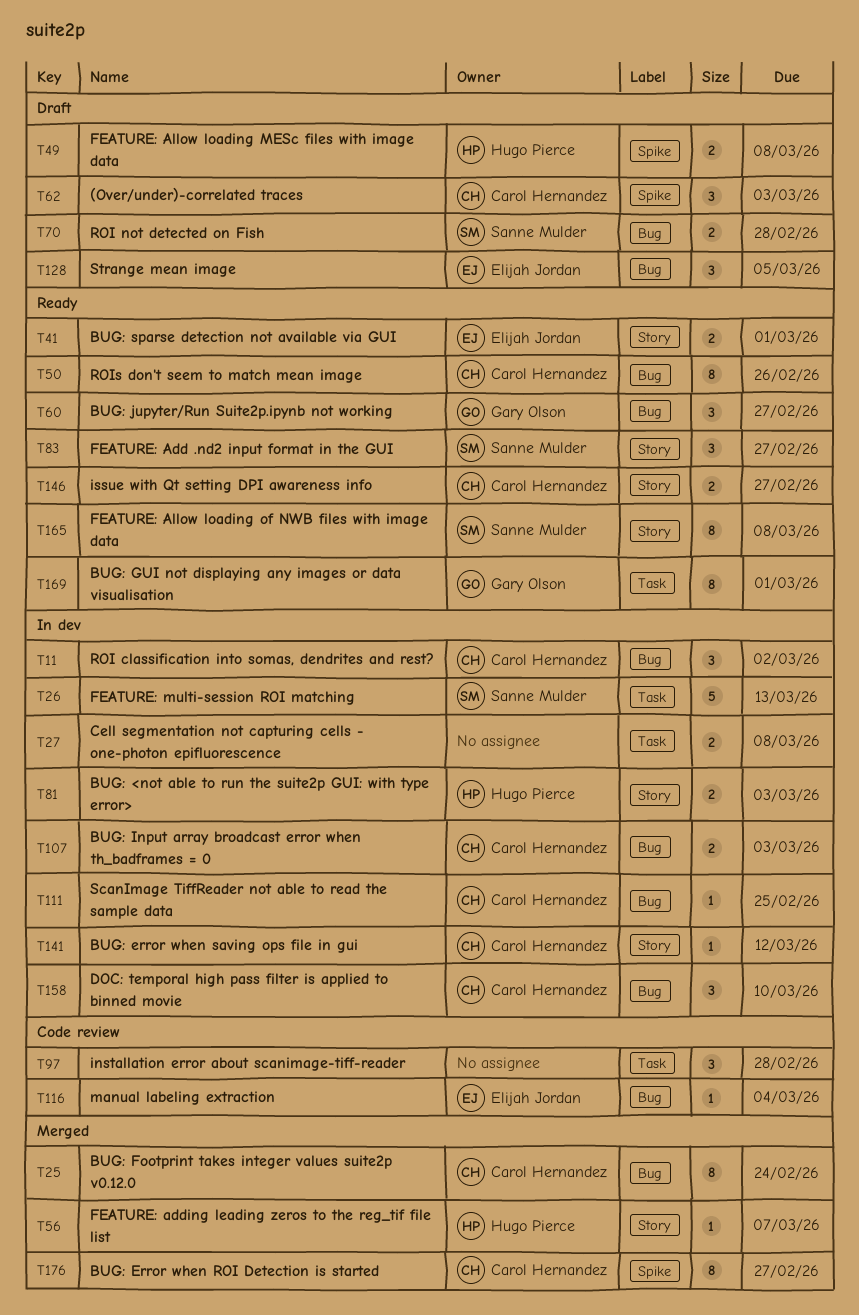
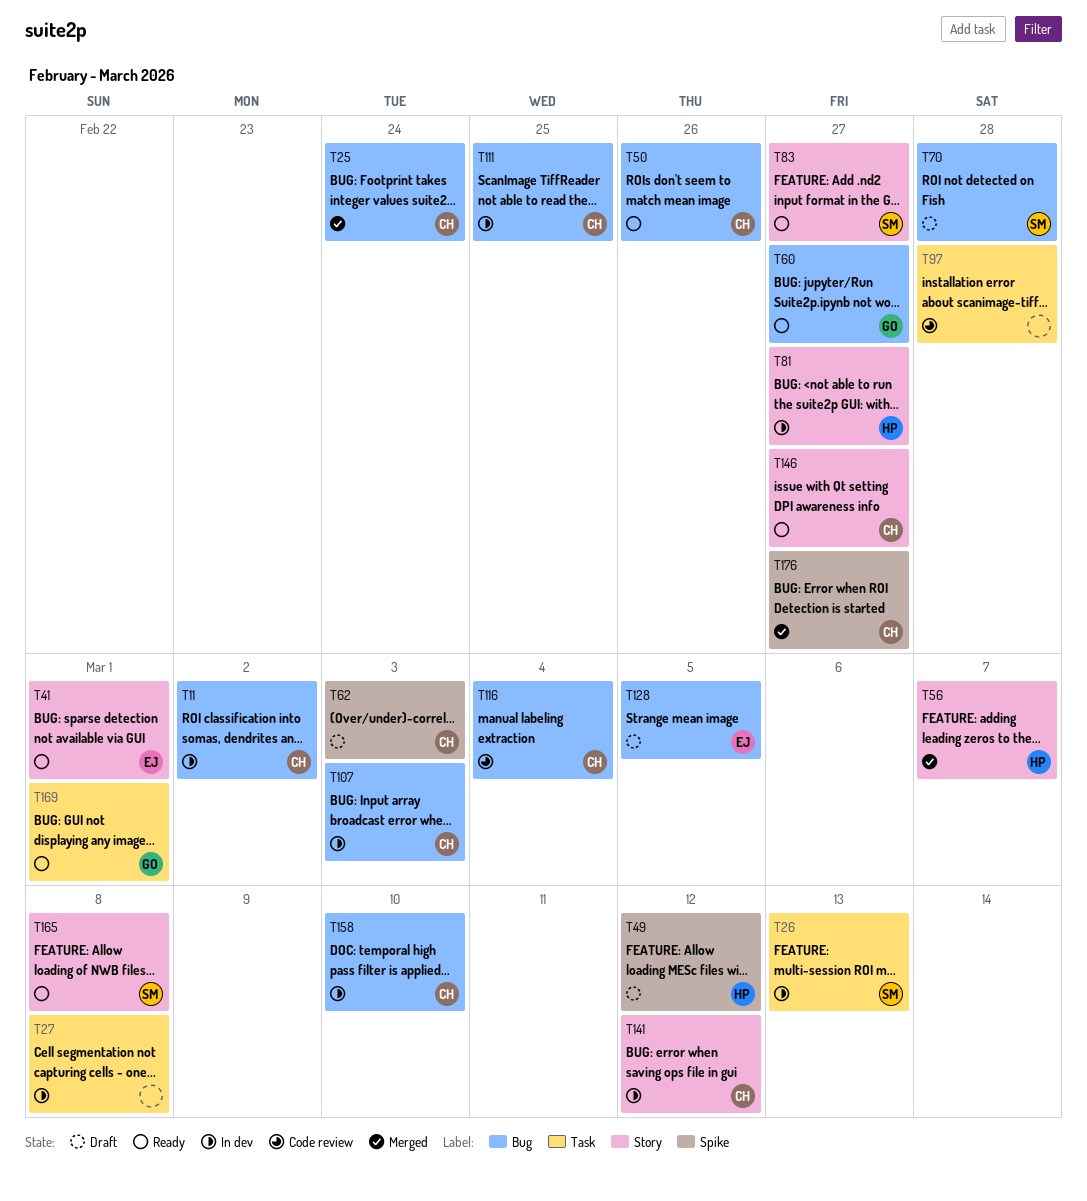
T49, due: Mar 8 -> Mar 12
T81, due: Mar 3 -> Feb 27
T116, owner: Elijah Jordan -> Carol Hernandez

